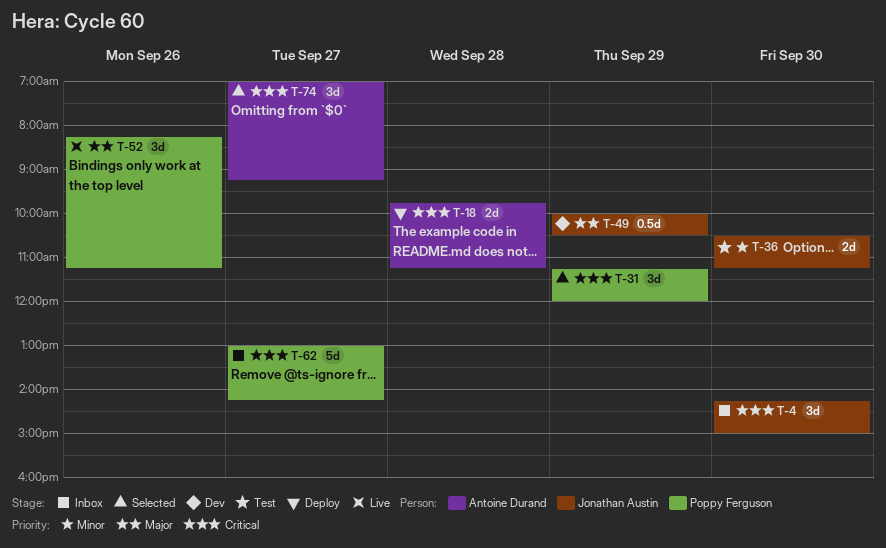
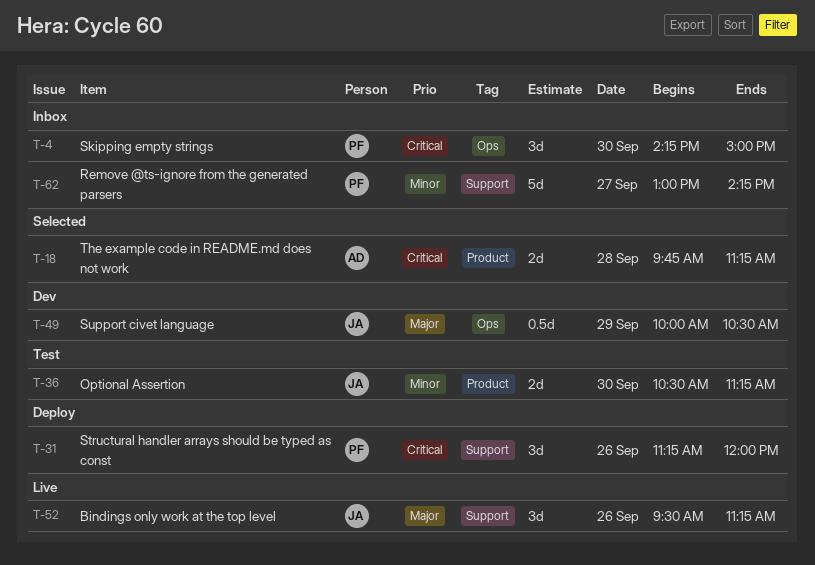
T-4, owner: Jonathan Austin -> Poppy Ferguson
T-18, status: Deploy -> Selected
T-31, status: Selected -> Deploy
T-31, day: Sep 29 -> Sep 26
T-52, owner: Poppy Ferguson -> Jonathan Austin
T-52, begins: 08:15 -> 09:30
T-62, priority: Critical -> Minor
T-74: present -> none

